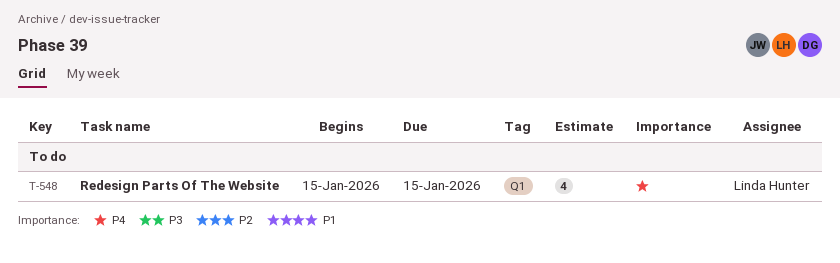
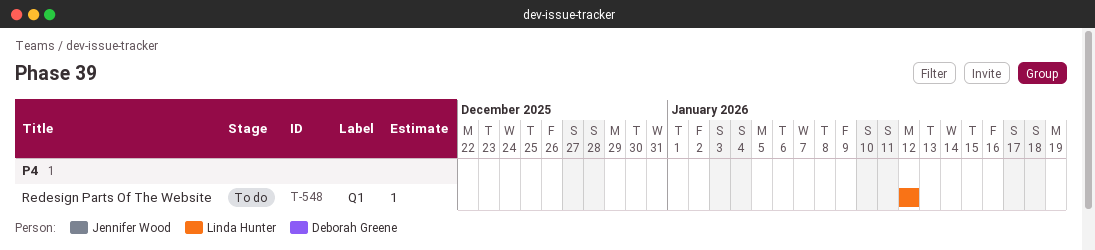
T-548, estimate: 4 -> 1
T-548, start: Jan 15 -> Jan 12
T-548, due: Jan 15 -> Jan 12

